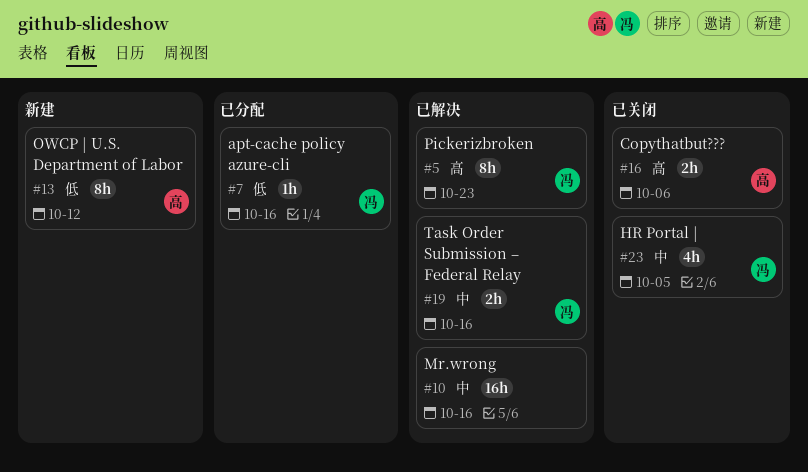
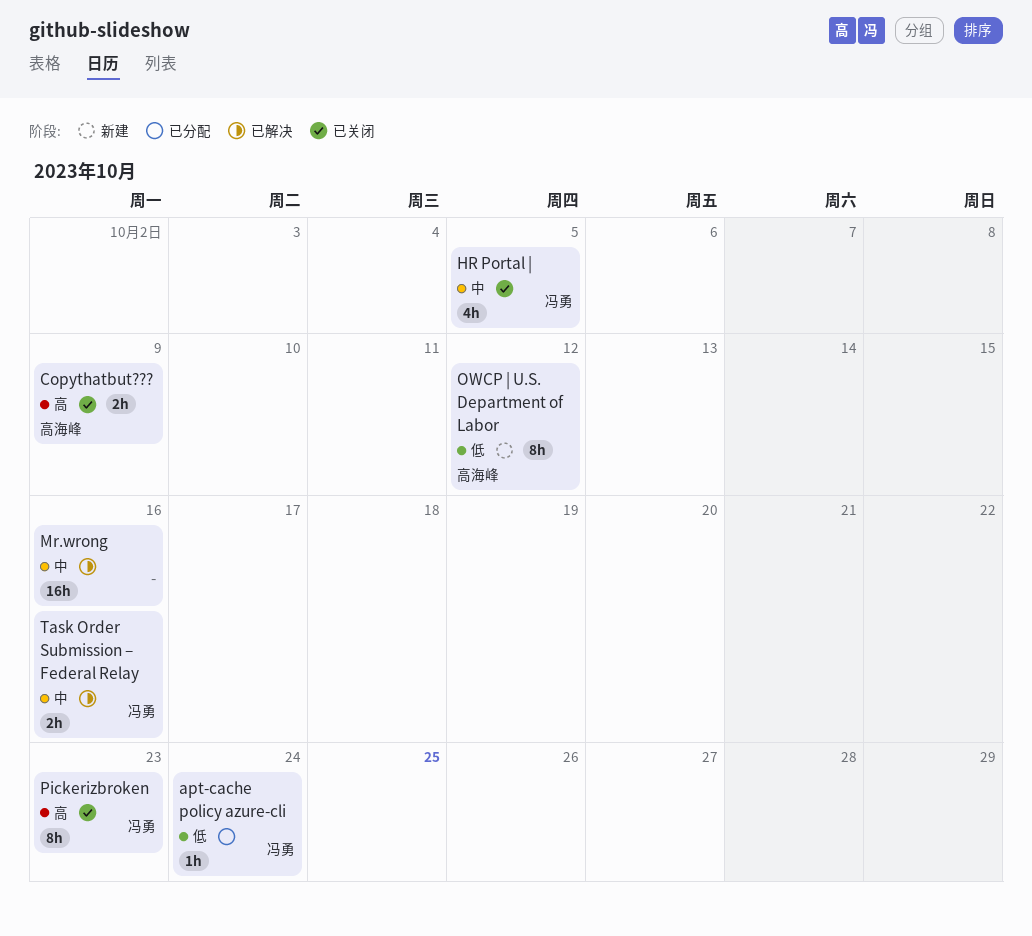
apt-cache policy azure-cli, due: Oct 16 -> Oct 24
Copythatbut???, due: Oct 6 -> Oct 9
Pickerizbroken, status: 已解决 -> 已关闭

